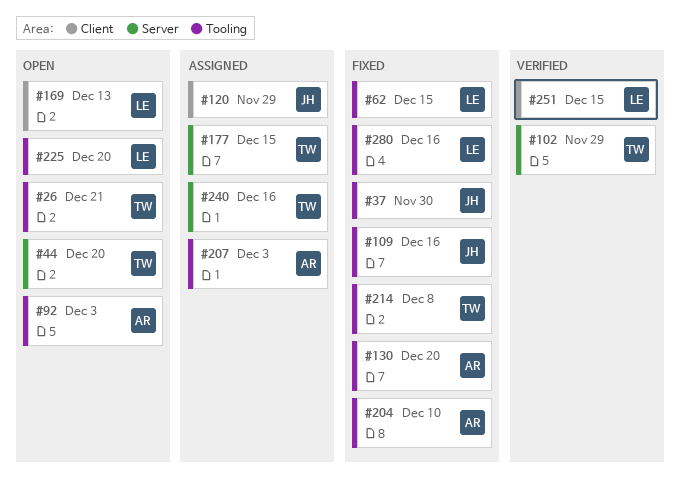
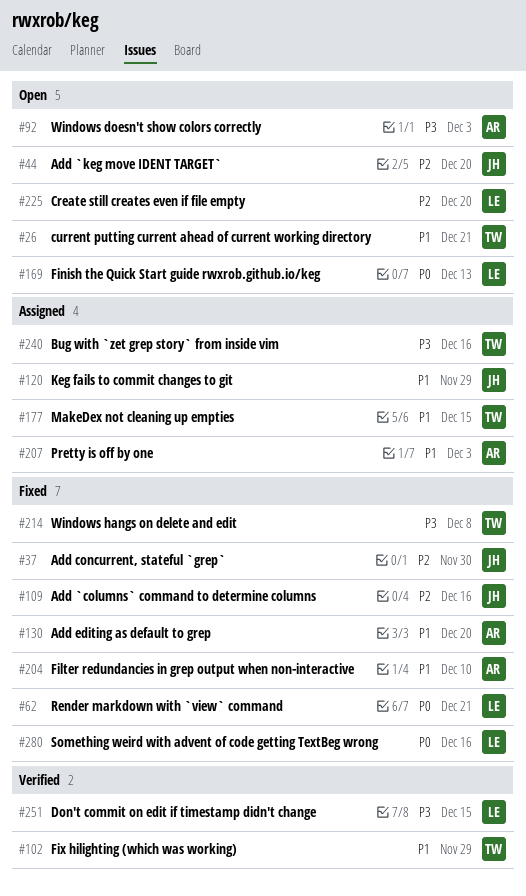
#44, owner: TW -> JH
#62, due: Dec 15 -> Dec 21

